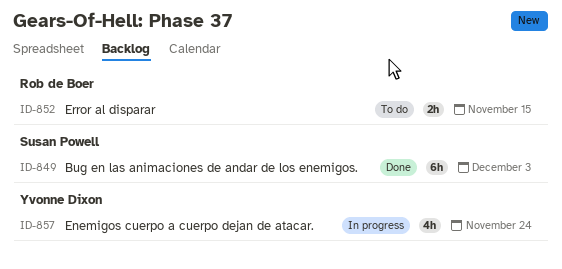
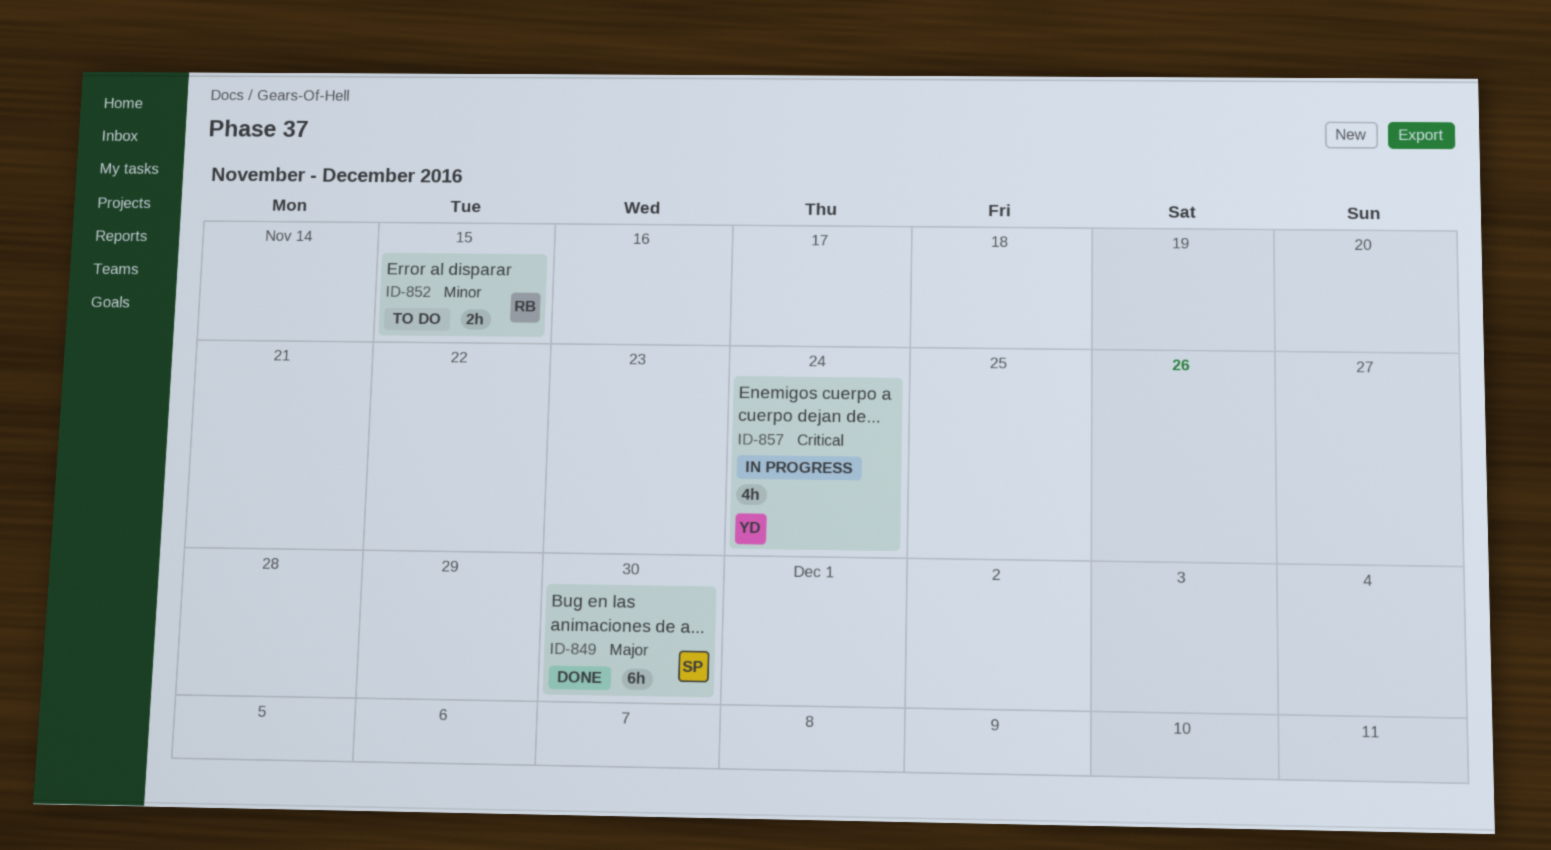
ID-849, due: Dec 3 -> Nov 30

